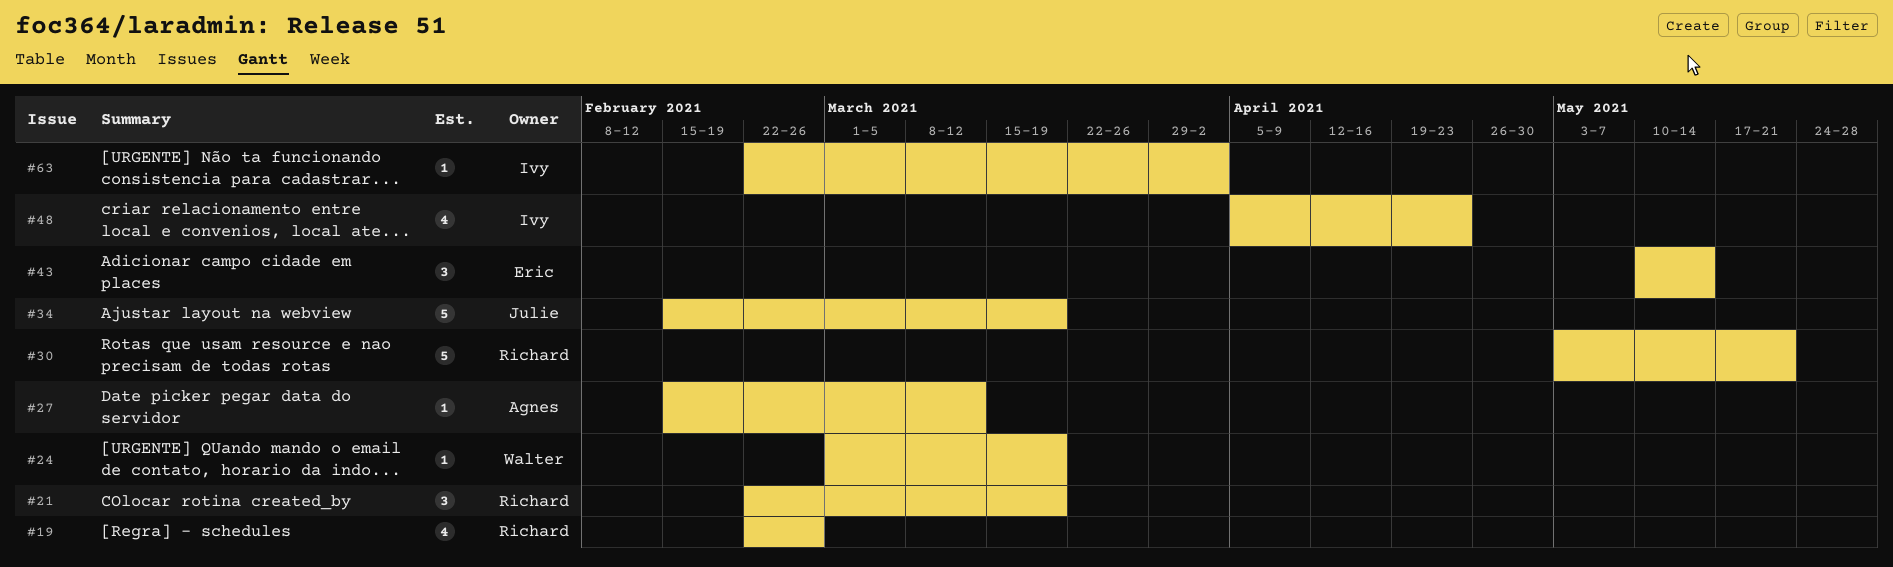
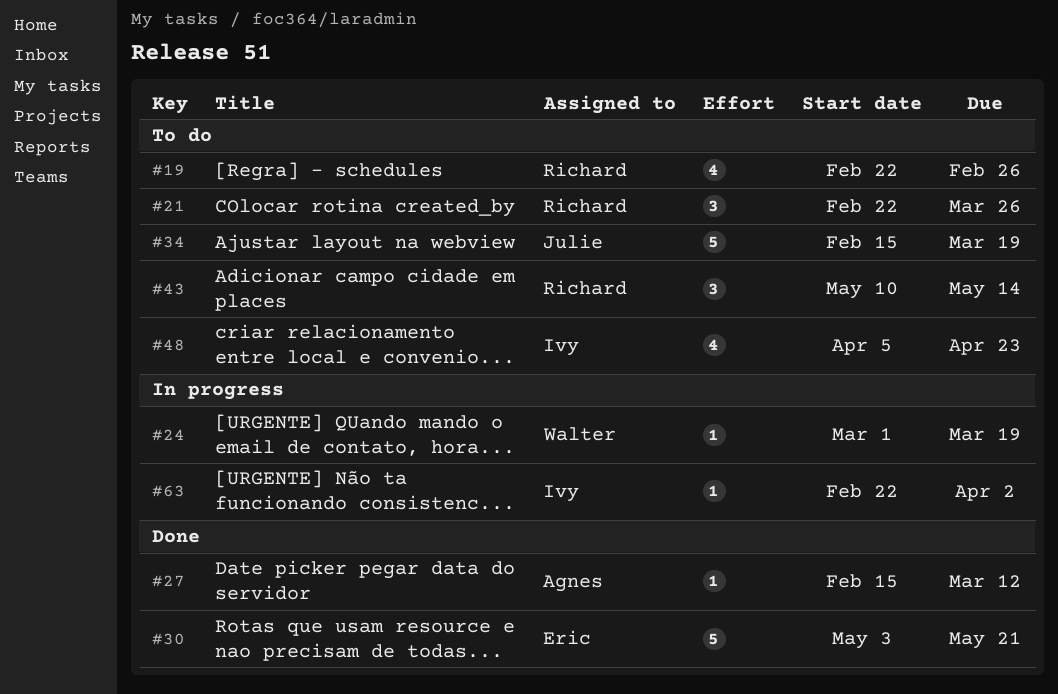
#21, due: Mar 19 -> Mar 26
#30, owner: Richard -> Eric
#43, owner: Eric -> Richard

